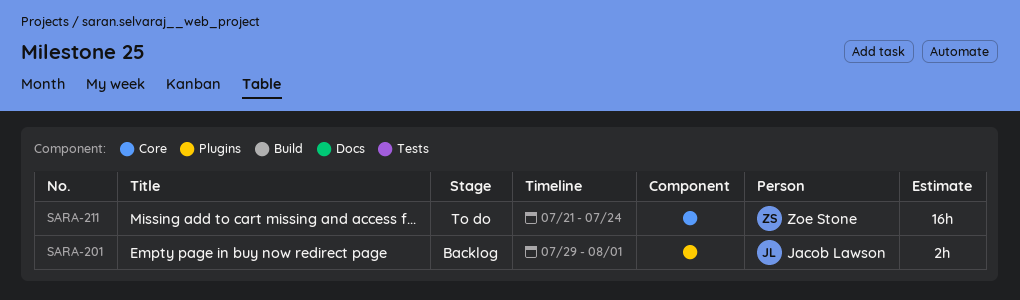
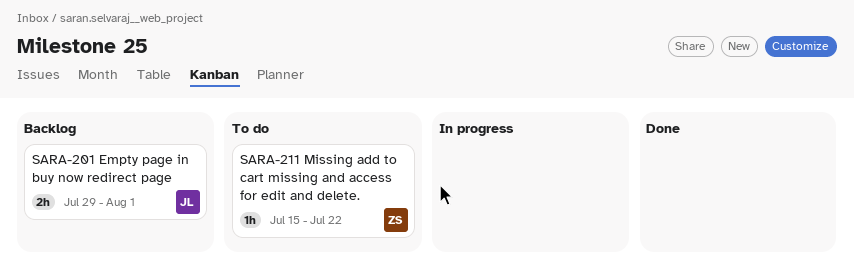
SARA-211, estimate: 16h -> 1h
SARA-211, start: Jul 21 -> Jul 15
SARA-211, due: Jul 24 -> Jul 22

